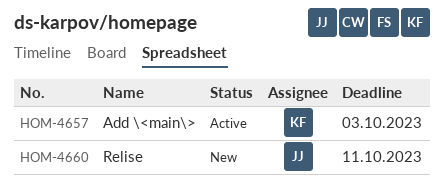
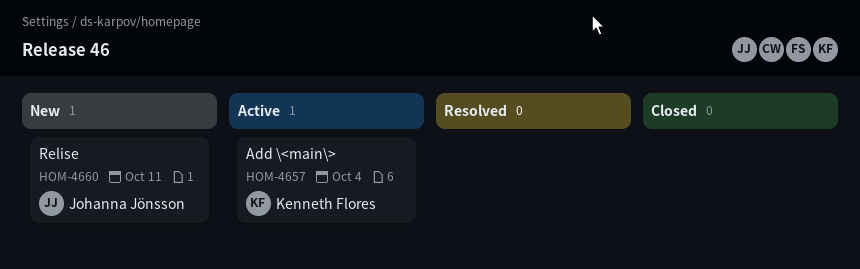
HOM-4657, due: Oct 3 -> Oct 4

